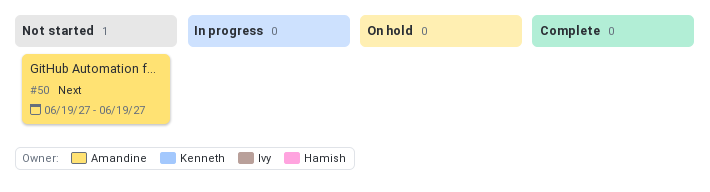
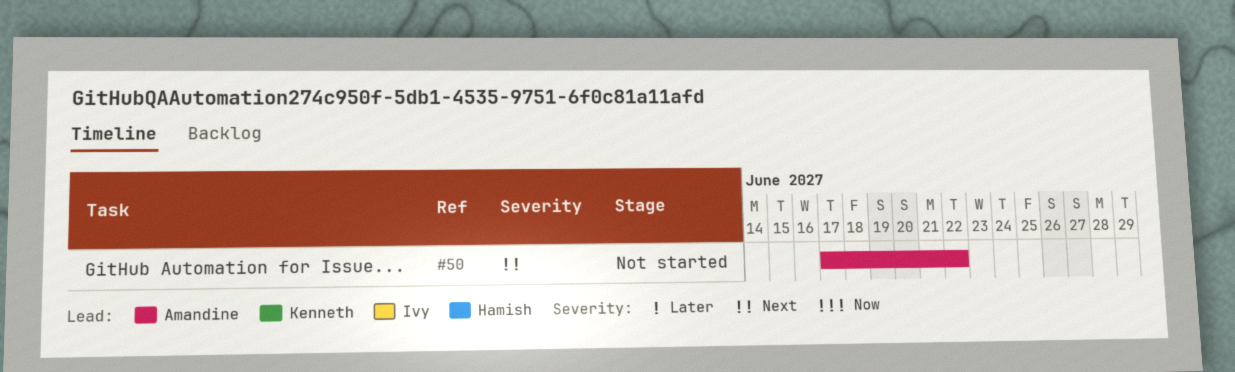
#50, start: Jun 19 -> Jun 17
#50, due: Jun 19 -> Jun 22

